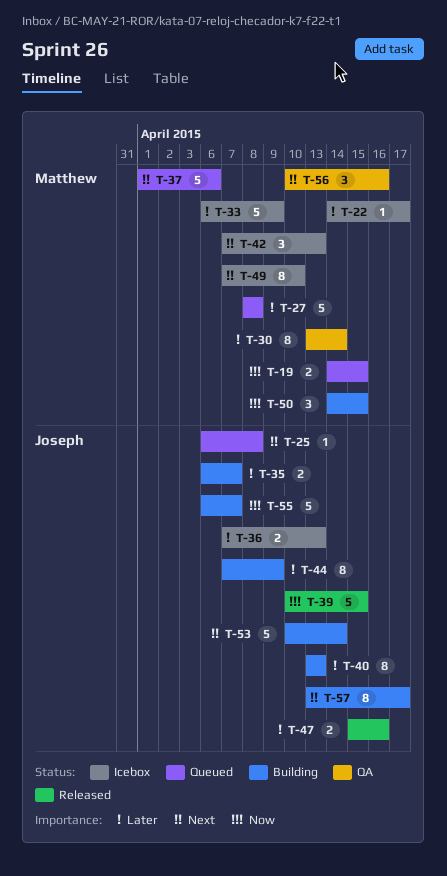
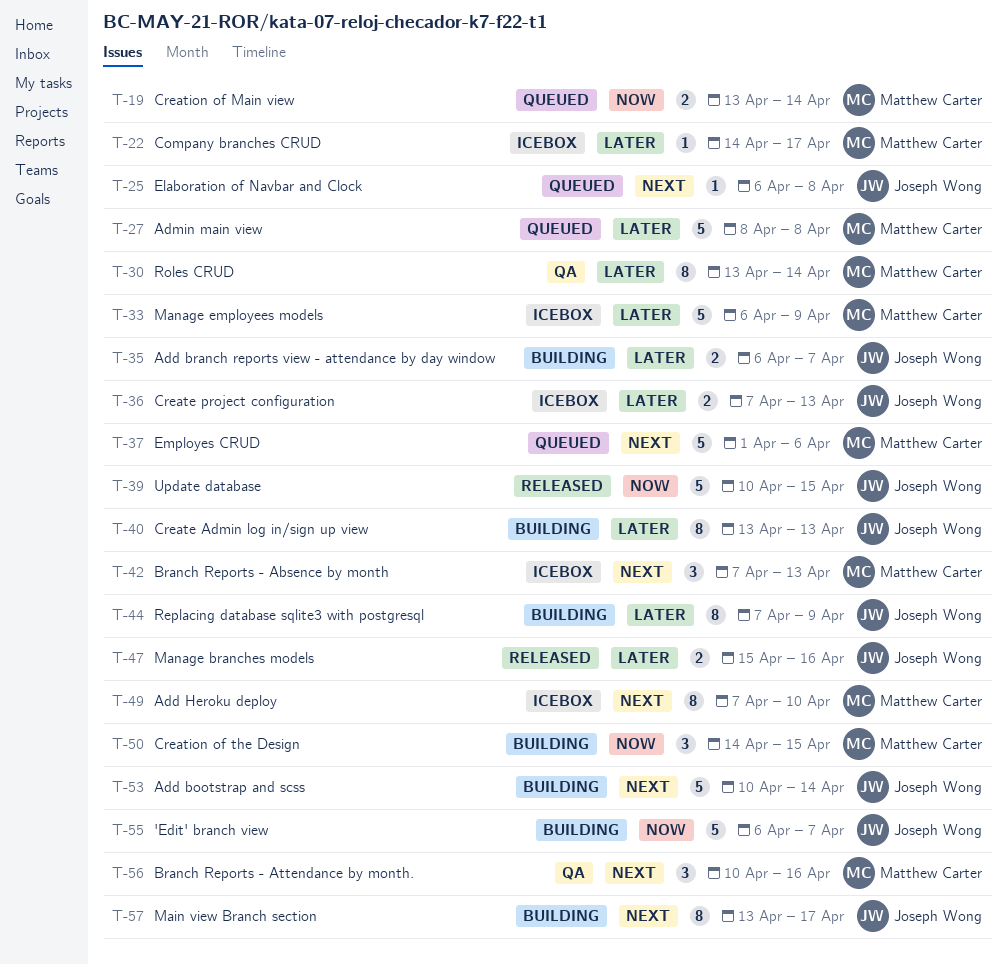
T-19, start: Apr 14 -> Apr 13
T-19, due: Apr 15 -> Apr 14

